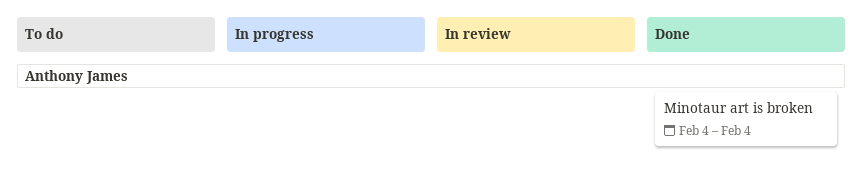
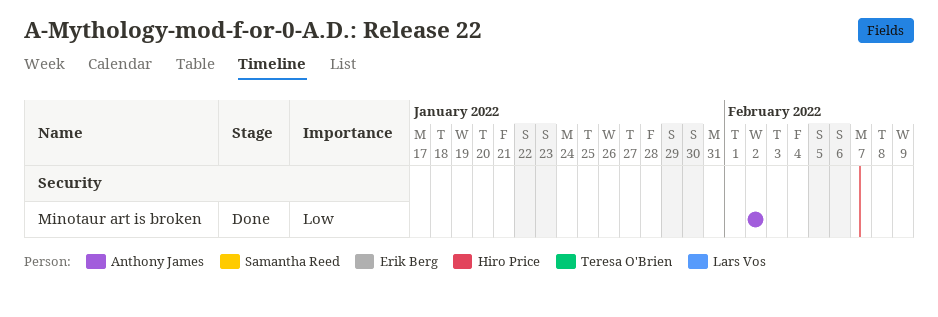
Minotaur art is broken, start: Feb 4 -> Feb 2
Minotaur art is broken, due: Feb 4 -> Feb 2

